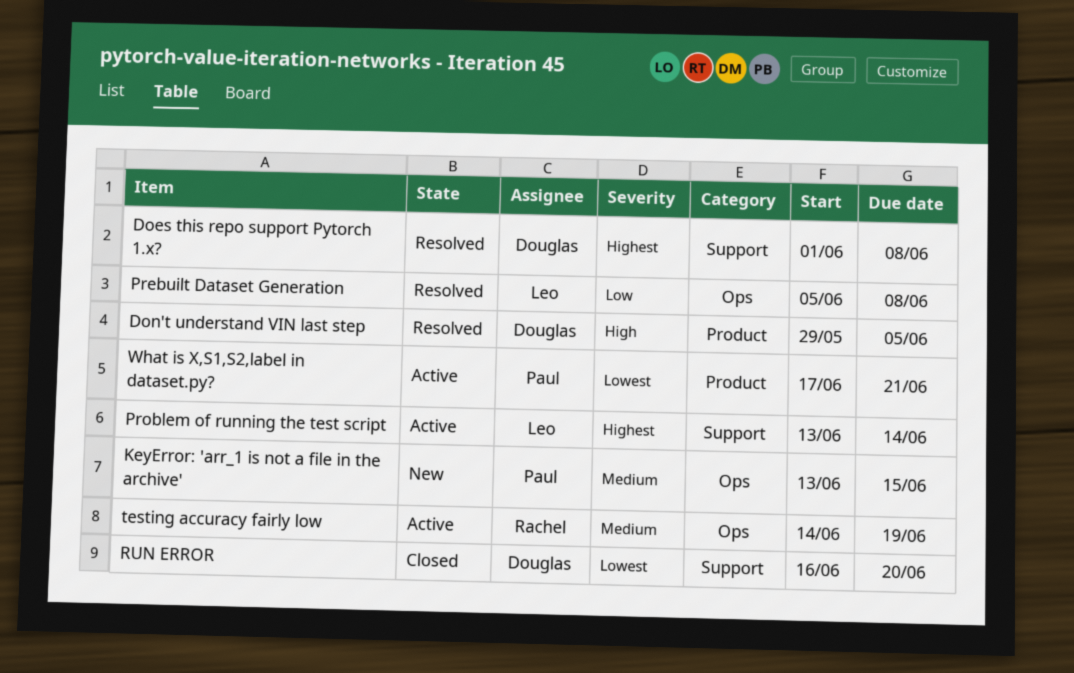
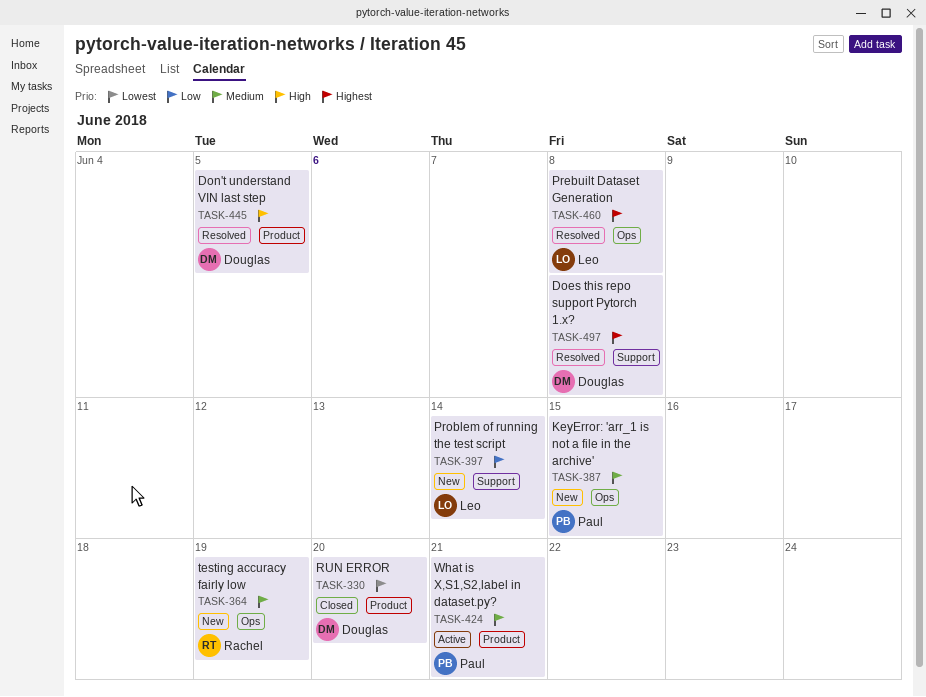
Prebuilt Dataset Generation, priority: Low -> Highest
Problem of running the test script, status: Active -> New
Problem of running the test script, priority: Highest -> Low
RUN ERROR, label: Support -> Product
testing accuracy fairly low, status: Active -> New
What is X,S1,S2,label in dataset.py?, priority: Lowest -> Medium

